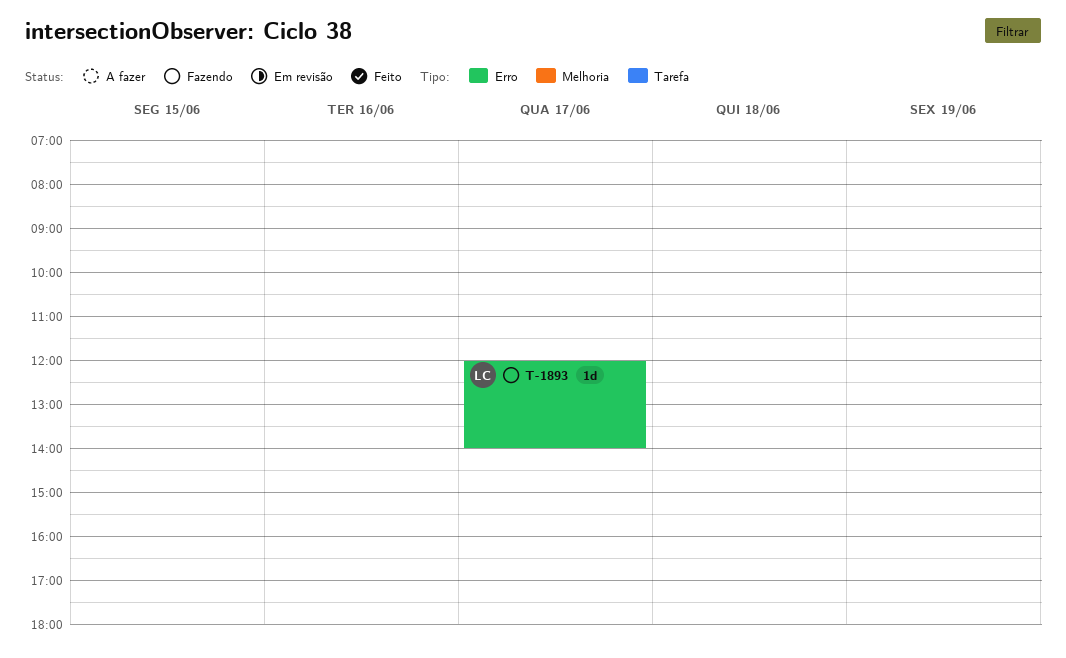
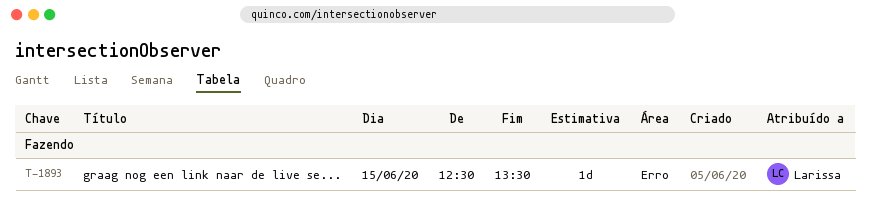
T-1893, day: Jun 17 -> Jun 15
T-1893, begins: 12:00 -> 12:30
T-1893, ends: 14:00 -> 13:30

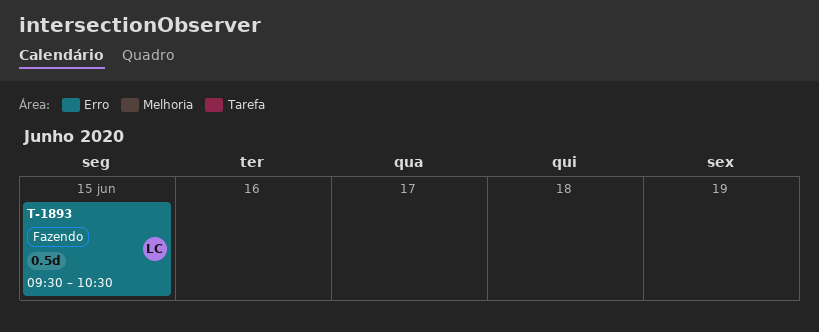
T-1893, estimate: 1d -> 0.5d
T-1893, begins: 12:30 -> 09:30
T-1893, ends: 13:30 -> 10:30

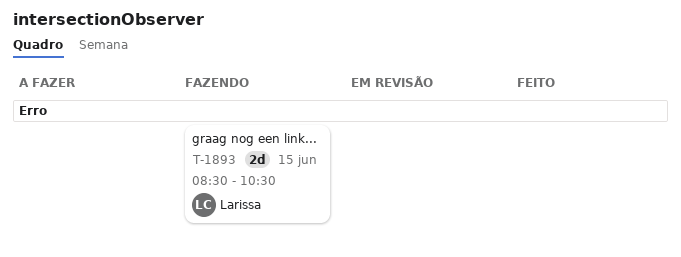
T-1893, estimate: 0.5d -> 2d
T-1893, begins: 09:30 -> 08:30

